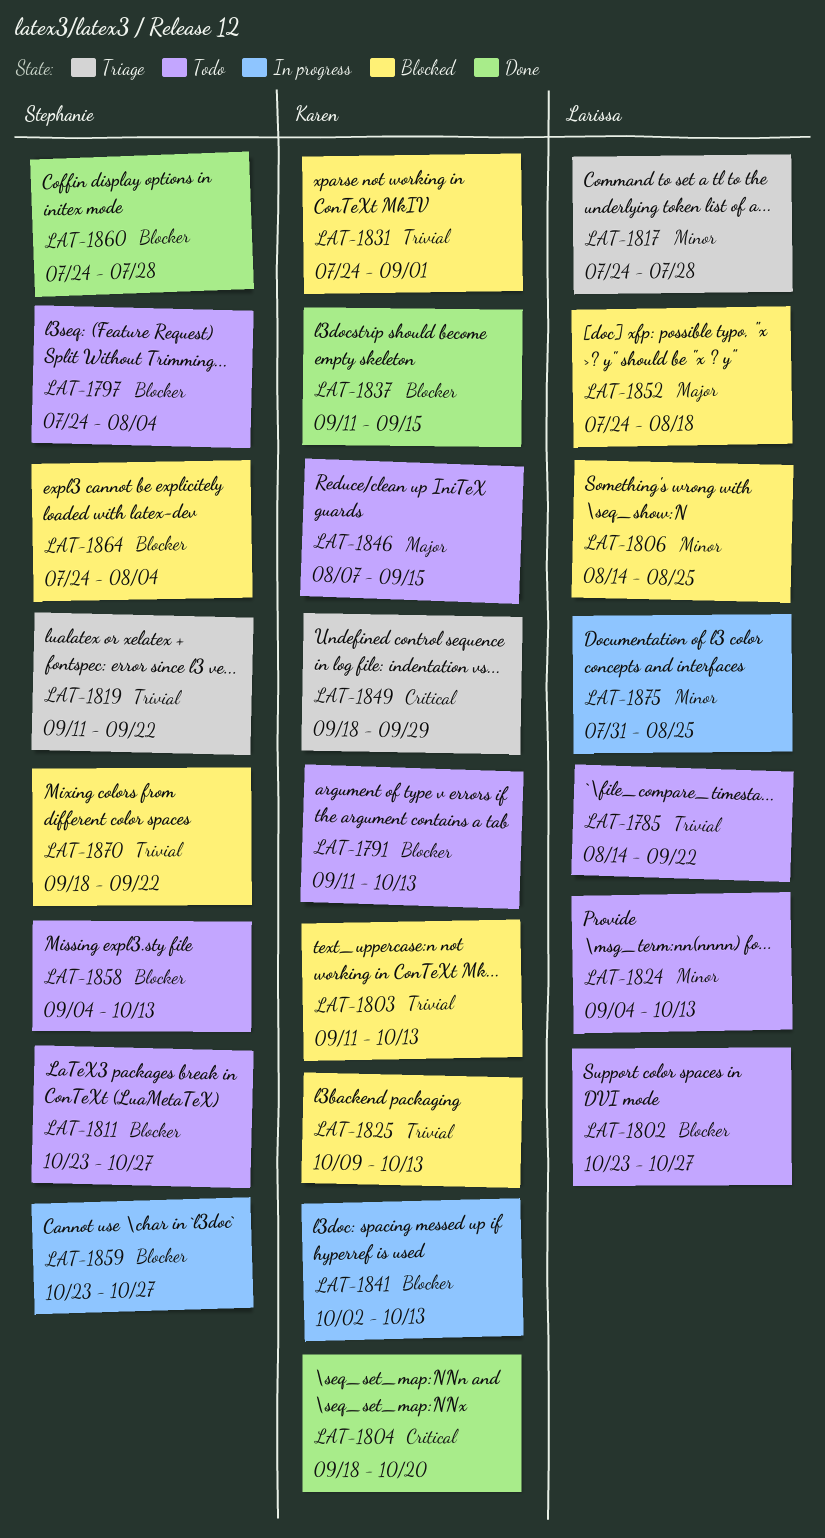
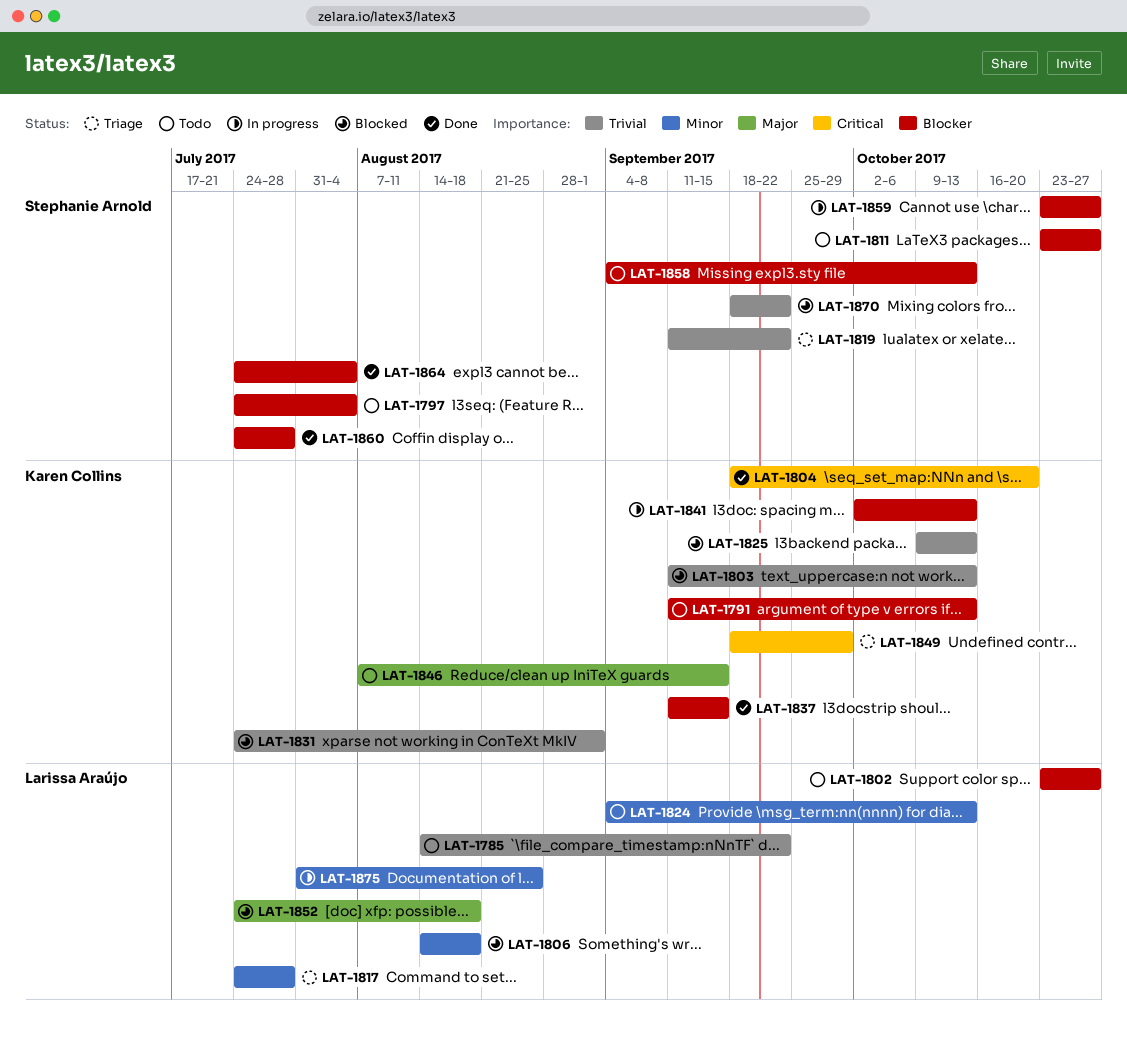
LAT-1806, due: Aug 25 -> Aug 18
LAT-1864, status: Blocked -> Done

